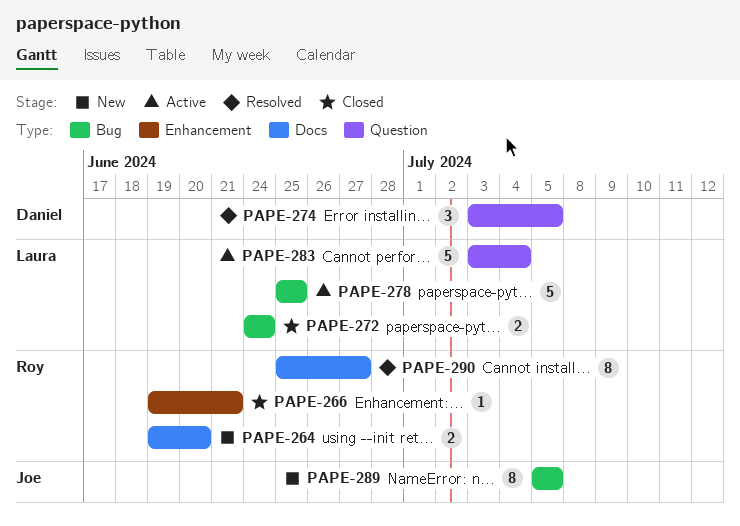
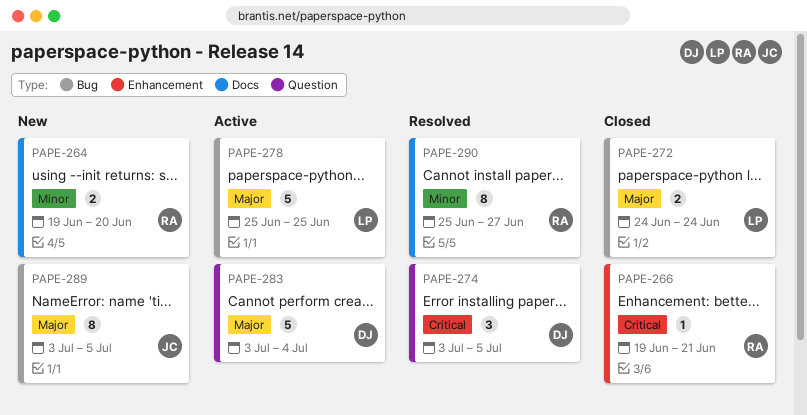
PAPE-283, owner: Laura -> Daniel
PAPE-289, start: Jul 5 -> Jul 3

